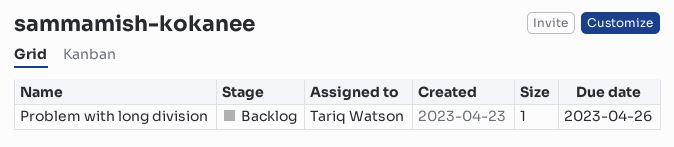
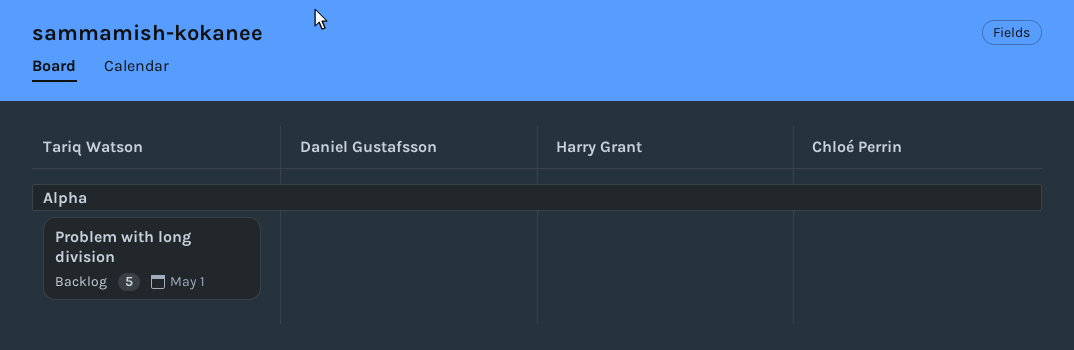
Problem with long division, estimate: 1 -> 5
Problem with long division, due: Apr 26 -> May 1

